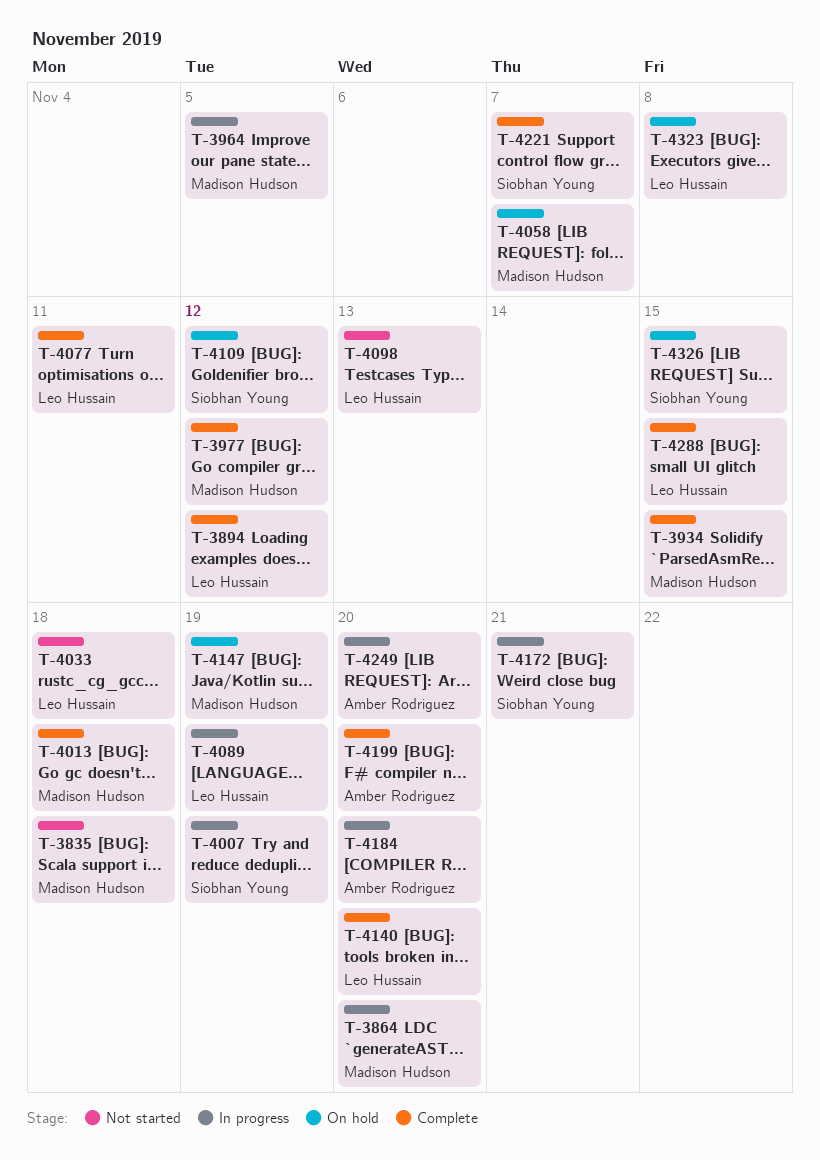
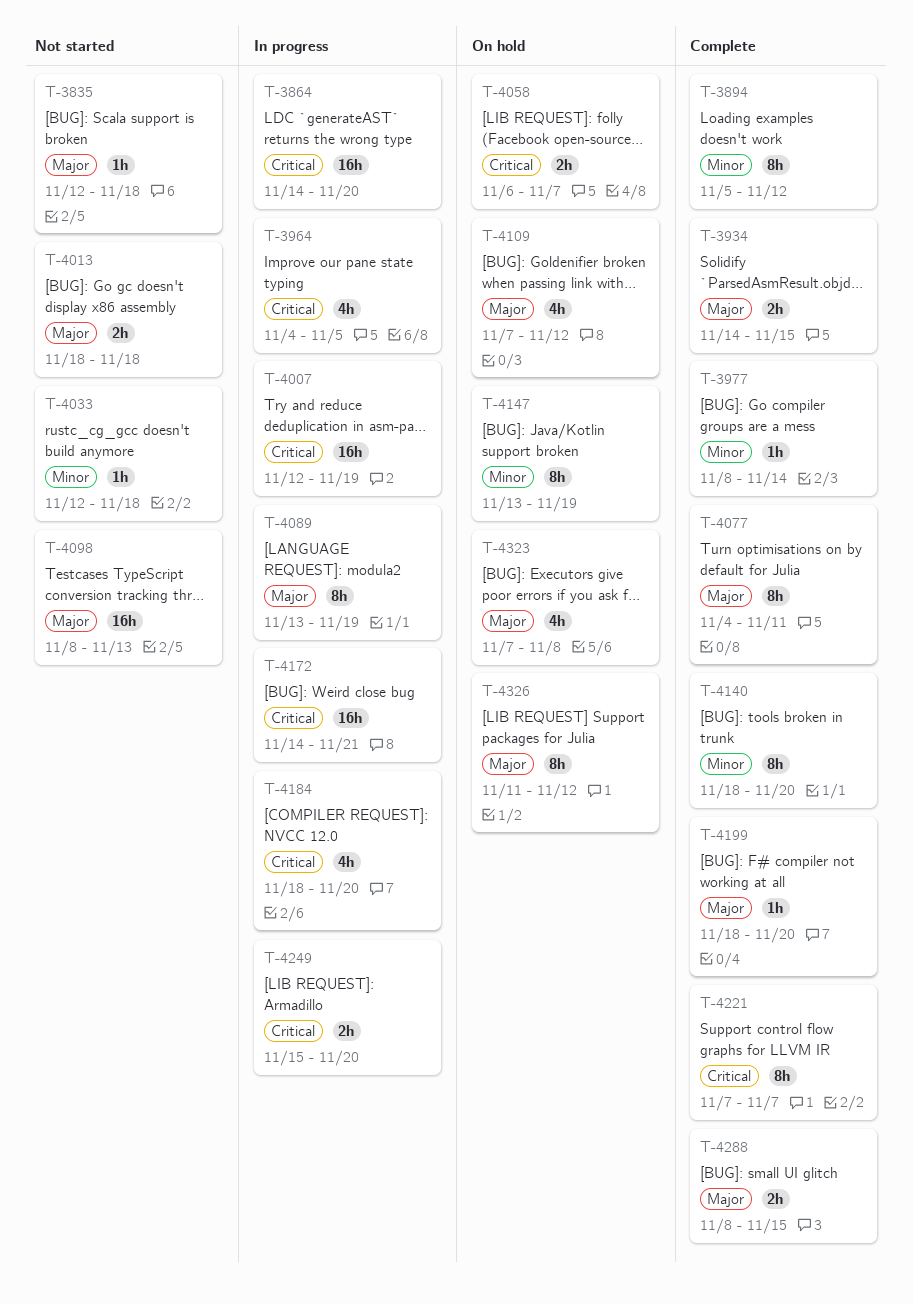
T-3977, due: Nov 12 -> Nov 14
T-4013, status: Complete -> Not started
T-4326, due: Nov 15 -> Nov 12

